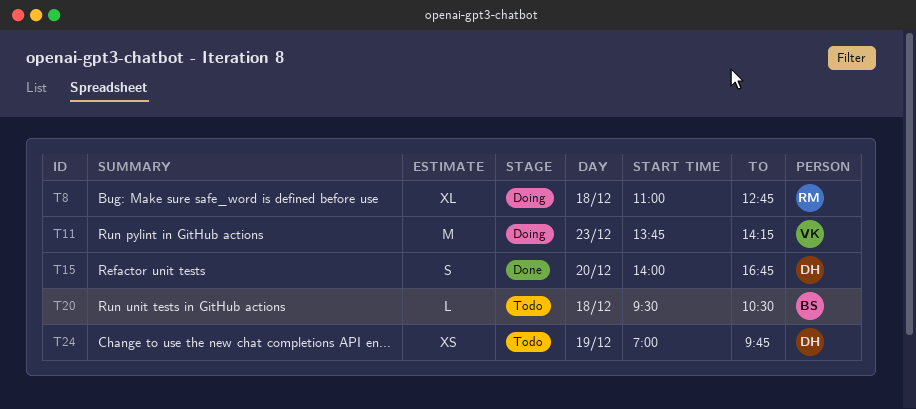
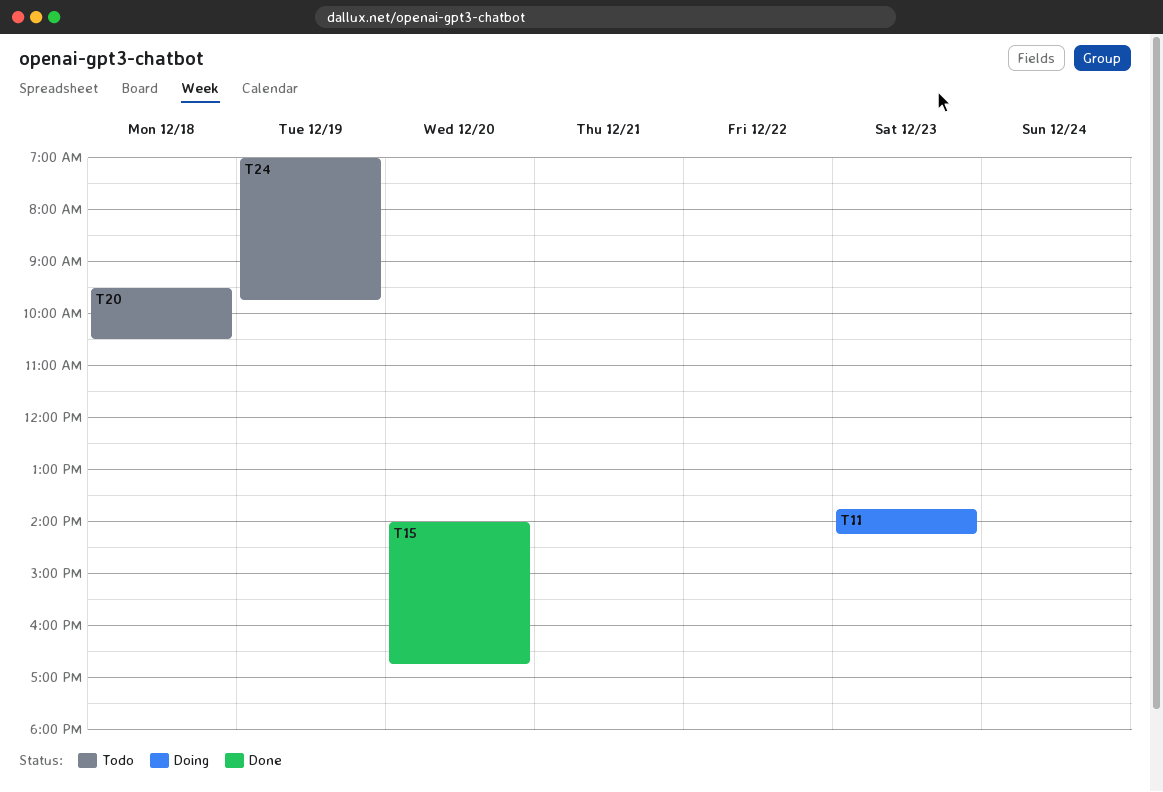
T8: present -> none

